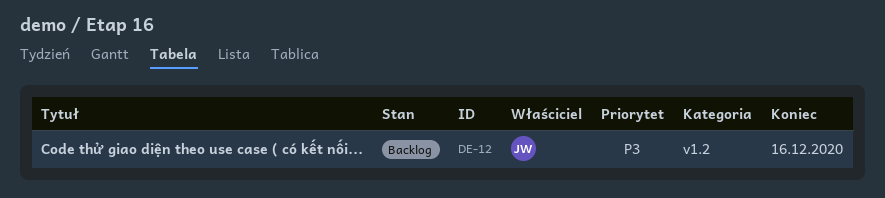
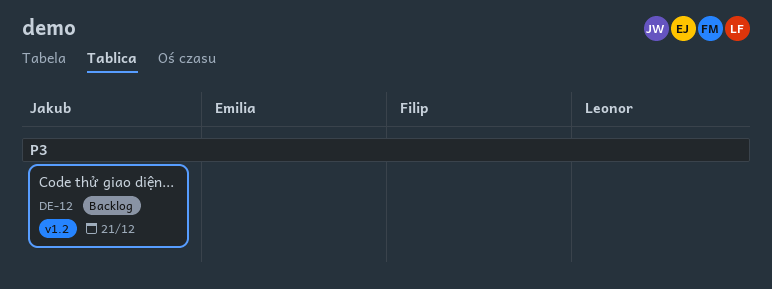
DE-12, due: Dec 16 -> Dec 21

